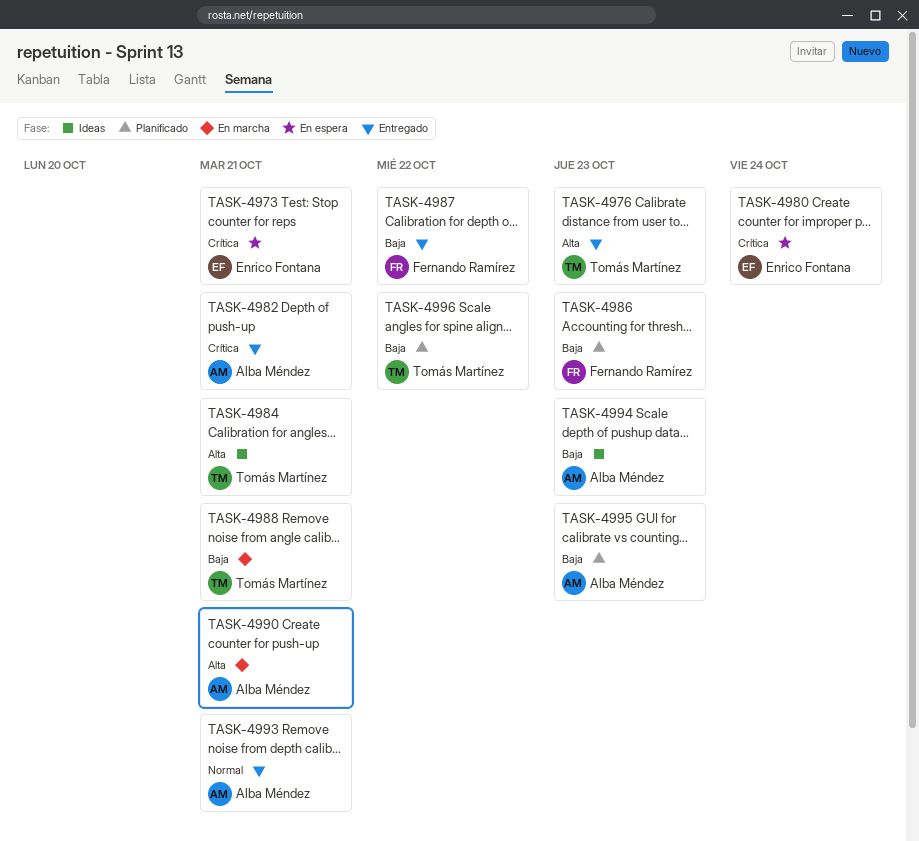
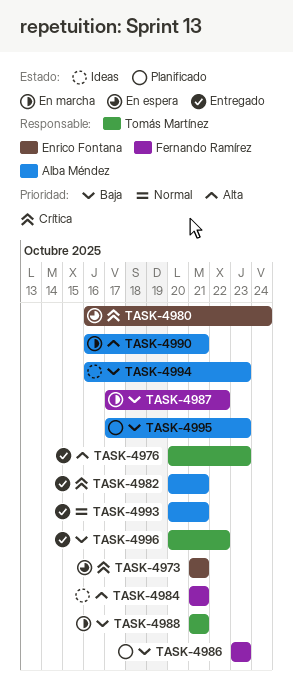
TASK-4984, owner: Tomás Martínez -> Fernando Ramírez
TASK-4987, status: Entregado -> En marcha
TASK-4996, status: Planificado -> Entregado

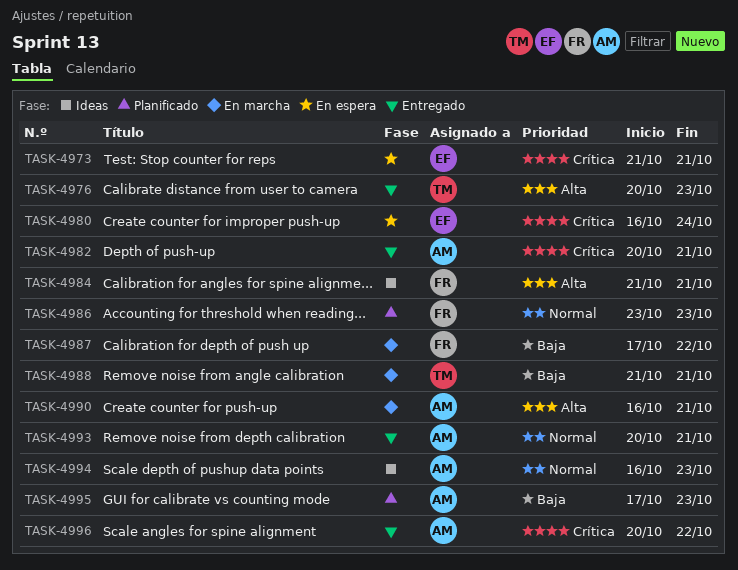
TASK-4986, priority: Baja -> Normal
TASK-4994, priority: Baja -> Normal
TASK-4996, owner: Tomás Martínez -> Alba Méndez
TASK-4996, priority: Baja -> Crítica

